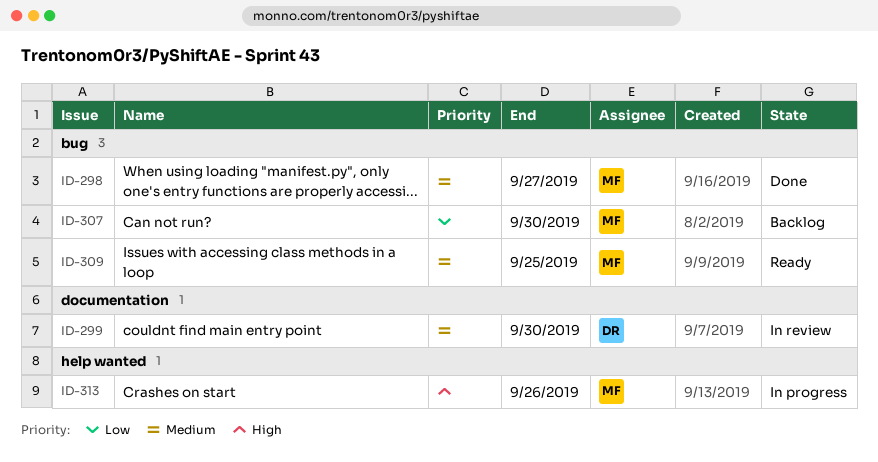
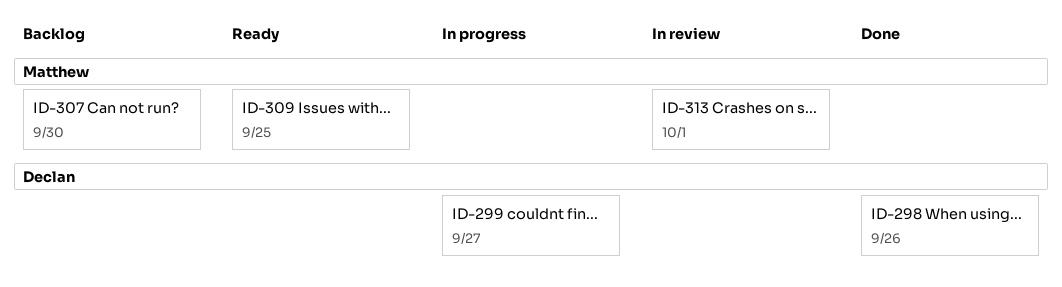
ID-298, owner: Matthew -> Declan
ID-298, due: Sep 27 -> Sep 26
ID-299, status: In review -> In progress
ID-299, due: Sep 30 -> Sep 27
ID-313, status: In progress -> In review
ID-313, due: Sep 26 -> Oct 1

